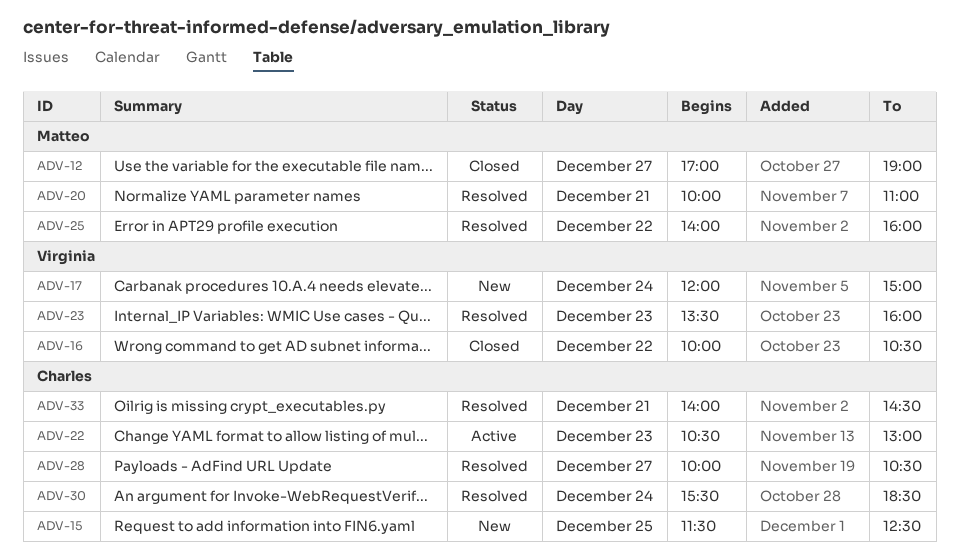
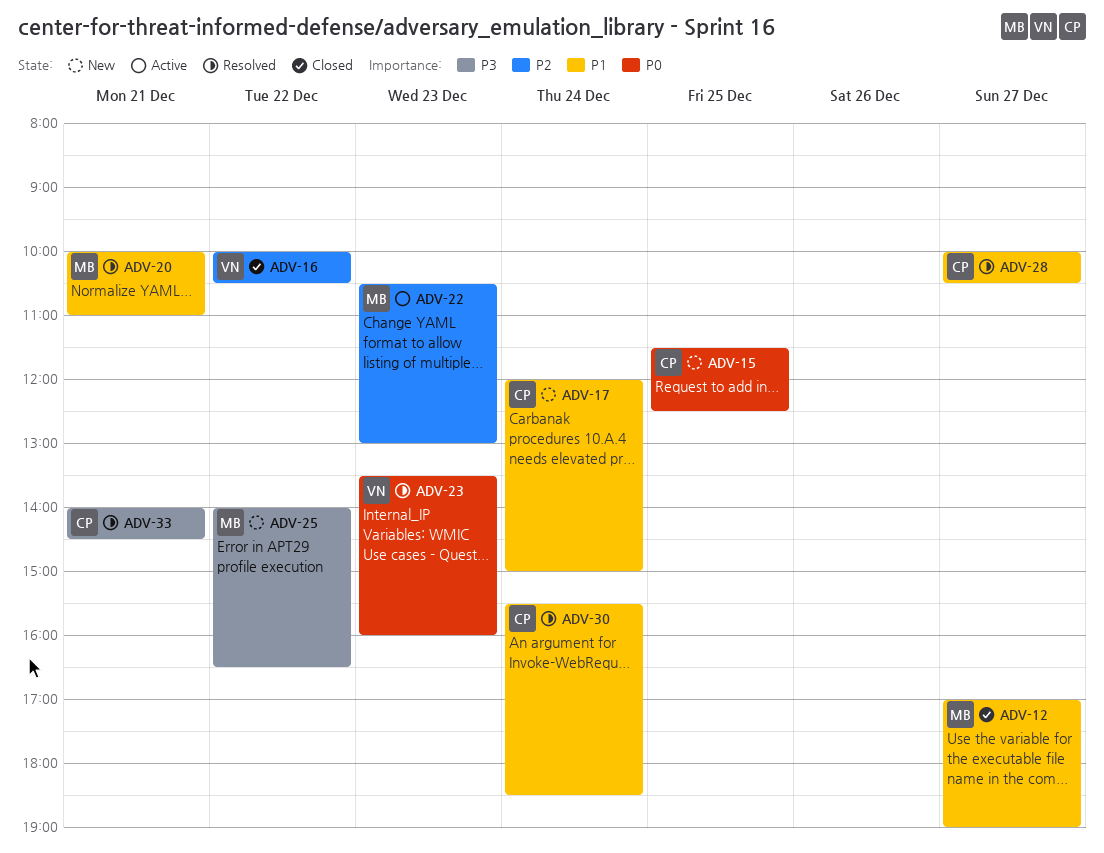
ADV-17, owner: Virginia -> Charles
ADV-22, owner: Charles -> Matteo
ADV-25, status: Resolved -> New
ADV-25, ends: 16:00 -> 16:30

